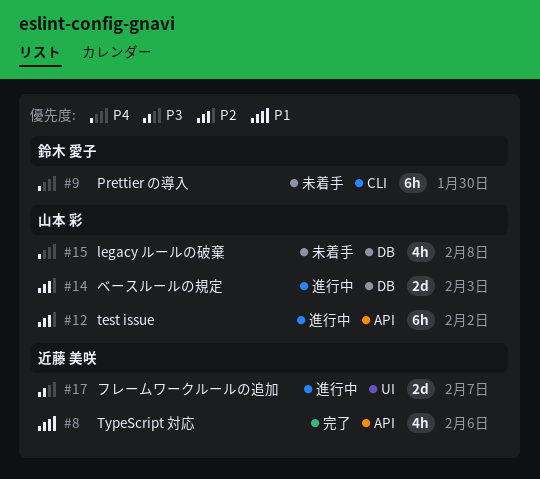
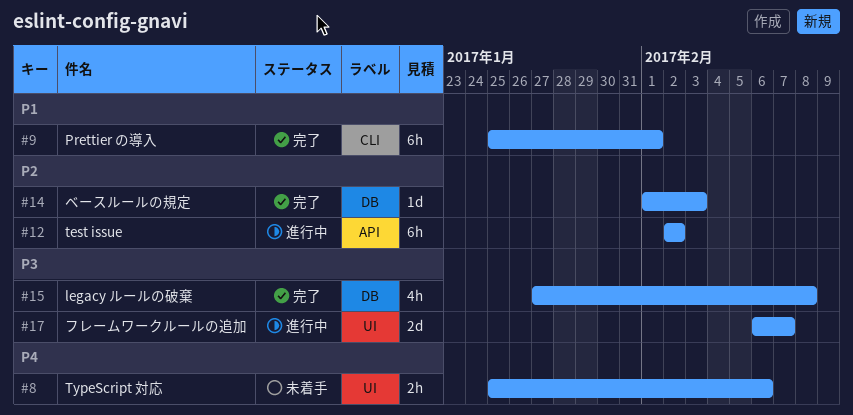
#8, status: 完了 -> 未着手
#8, priority: P1 -> P4
#8, label: API -> UI
#8, estimate: 4h -> 2h
#9, status: 未着手 -> 完了
#9, priority: P4 -> P1
#9, due: Jan 30 -> Feb 1
#14, status: 進行中 -> 完了
#14, estimate: 2d -> 1d
#15, status: 未着手 -> 完了
#15, priority: P4 -> P3

